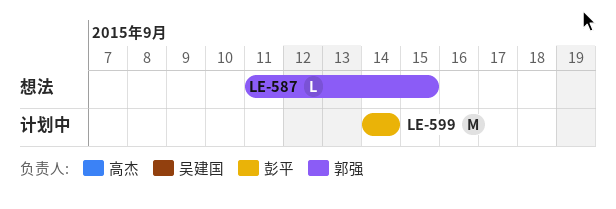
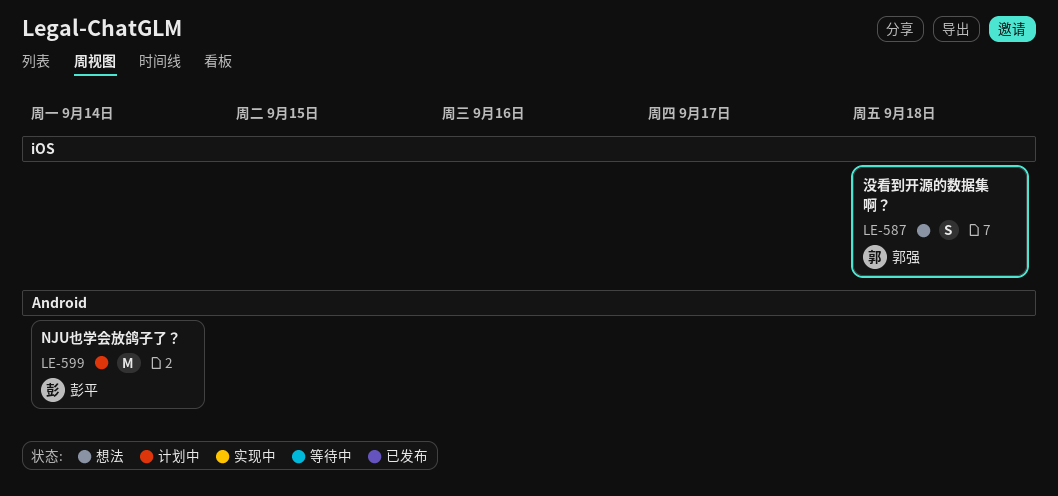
LE-587, estimate: L -> S
LE-587, due: Sep 15 -> Sep 18

